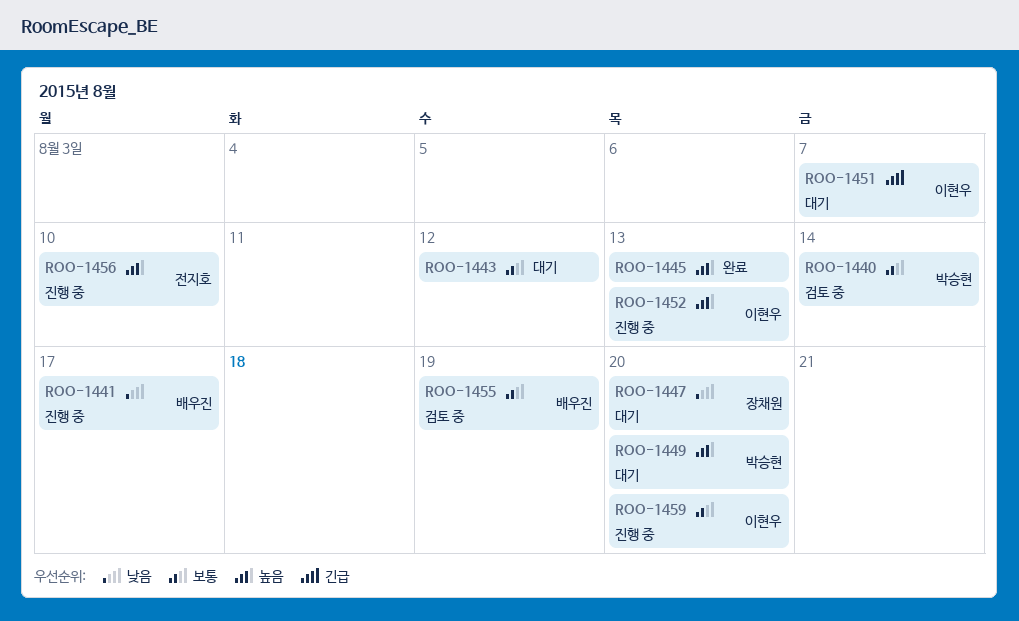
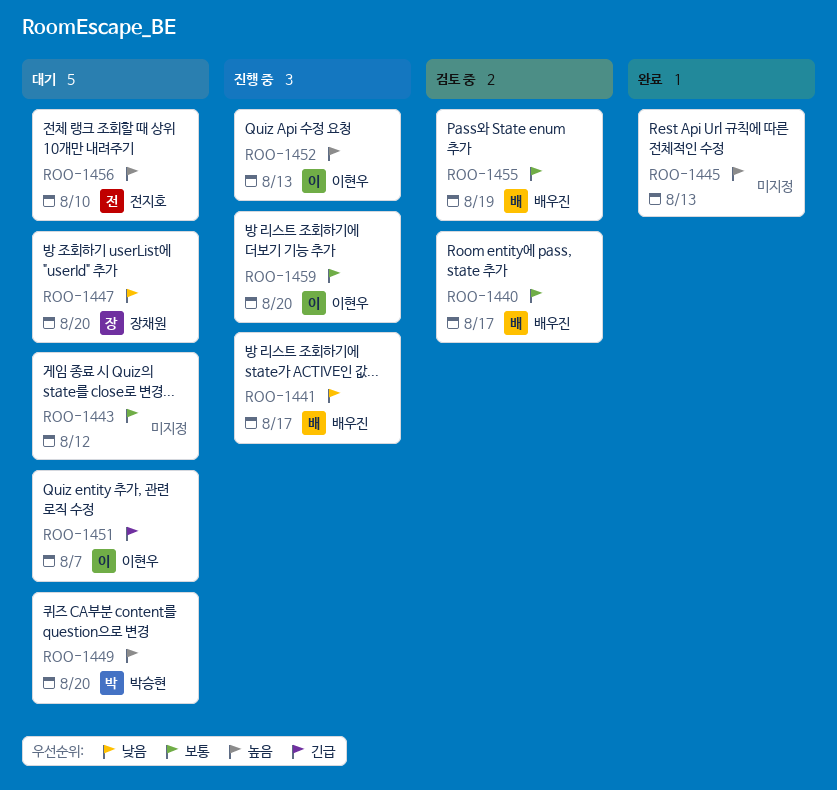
ROO-1440, owner: 박승현 -> 배우진
ROO-1440, due: Aug 14 -> Aug 17
ROO-1456, status: 진행 중 -> 대기

